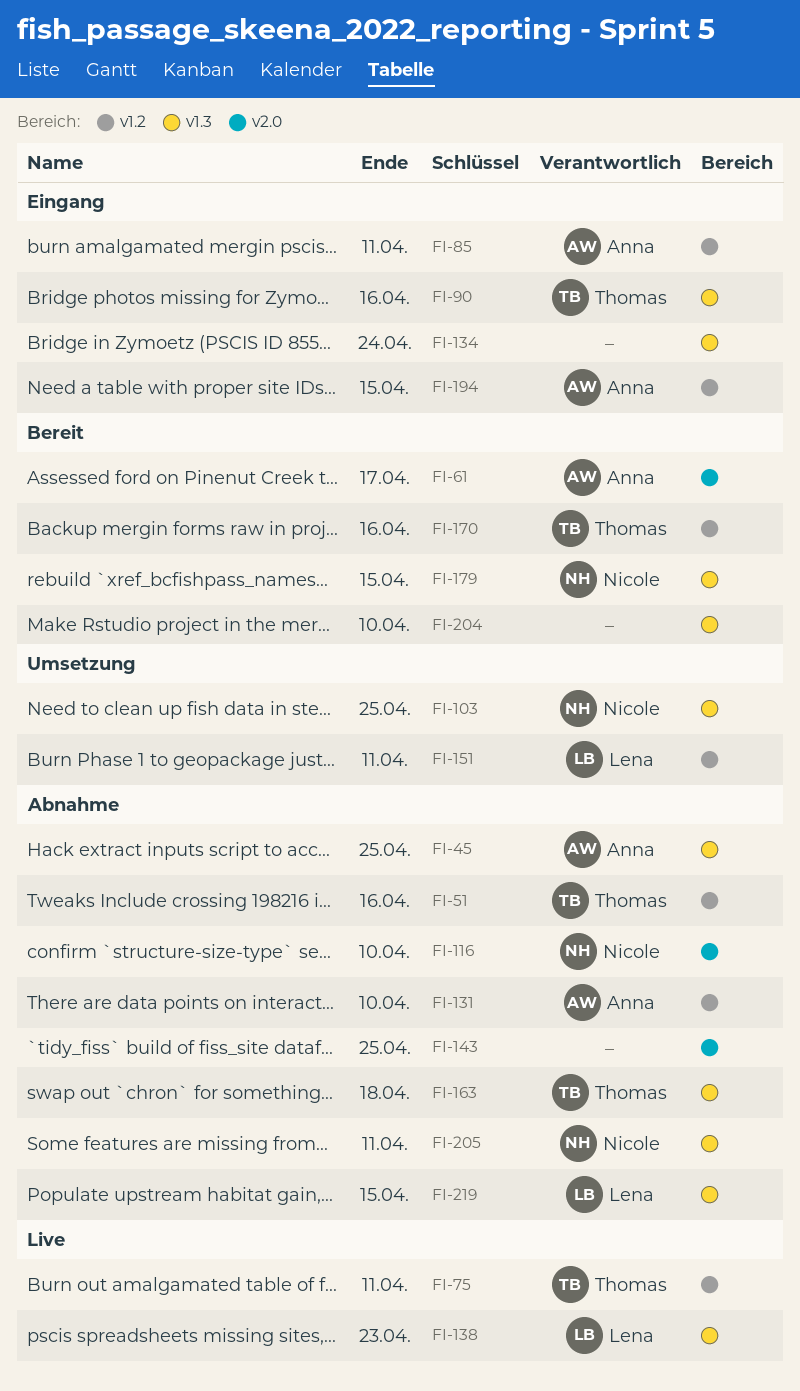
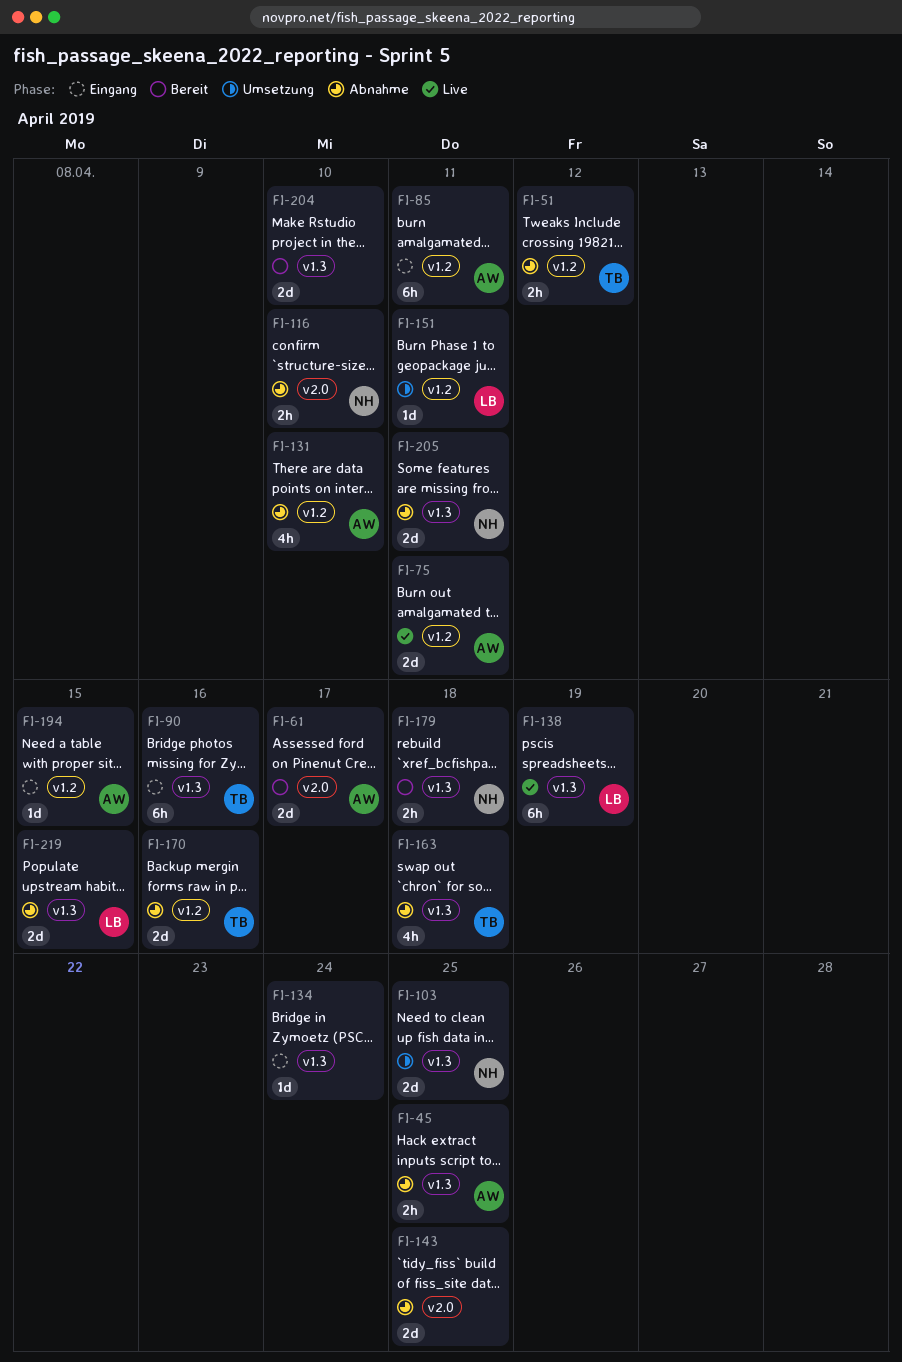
FI-51, due: Apr 16 -> Apr 12
FI-75, owner: Thomas -> Anna
FI-138, due: Apr 23 -> Apr 19
FI-170, status: Bereit -> Abnahme
FI-179, due: Apr 15 -> Apr 18

